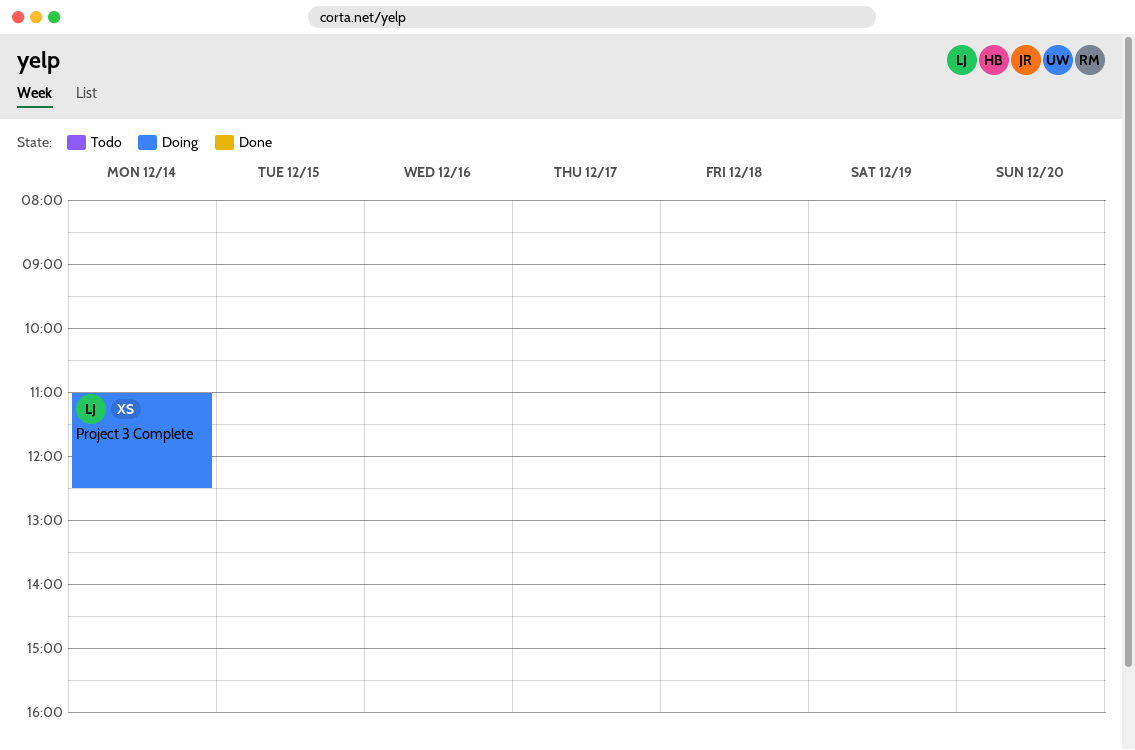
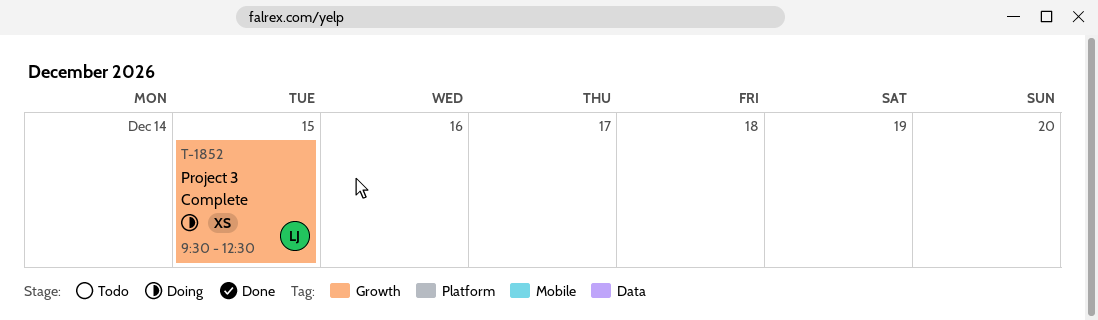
Project 3 Complete, day: Dec 14 -> Dec 15
Project 3 Complete, begins: 11:00 -> 09:30

